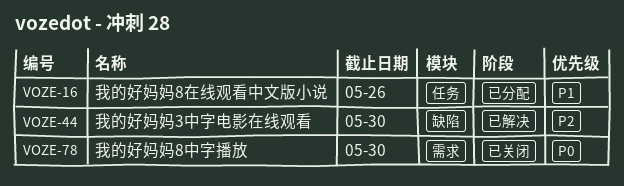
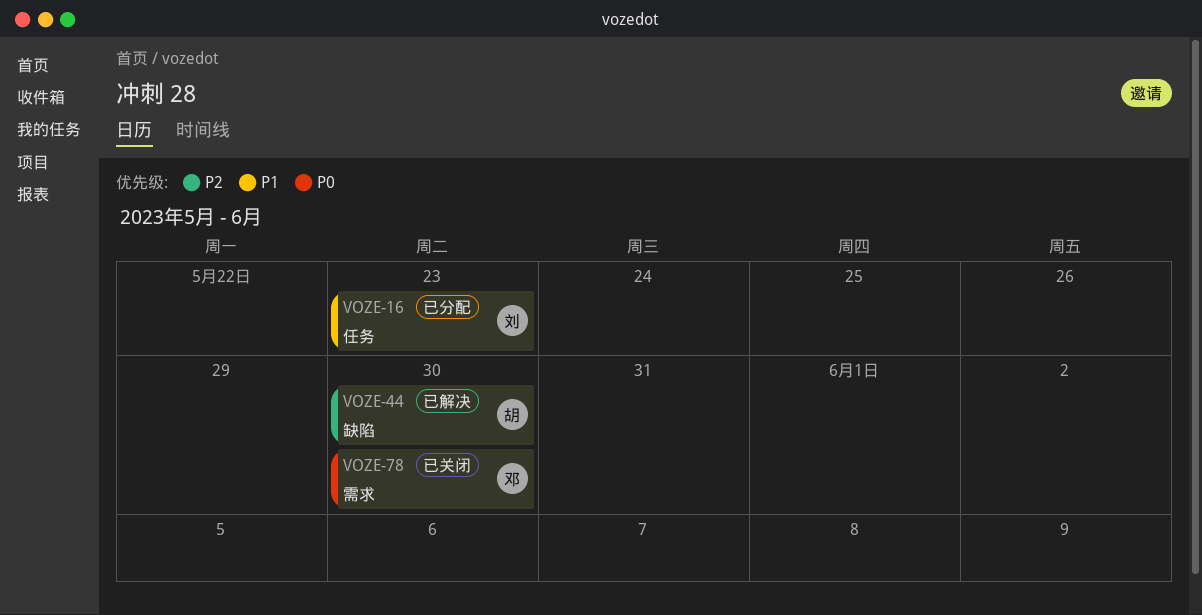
VOZE-16, due: May 26 -> May 23

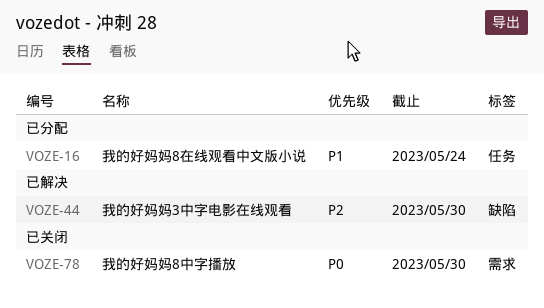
VOZE-16, due: May 23 -> May 24

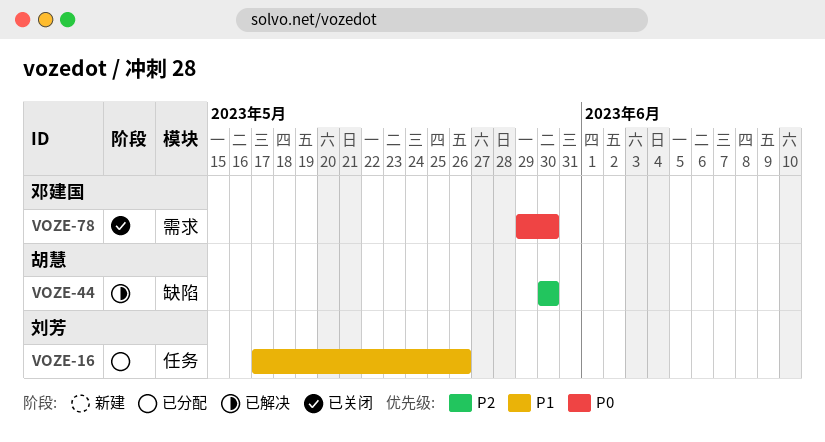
VOZE-16, due: May 24 -> May 26

